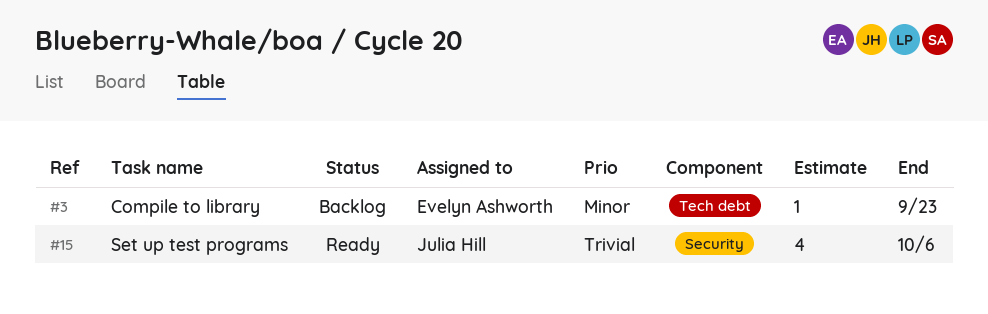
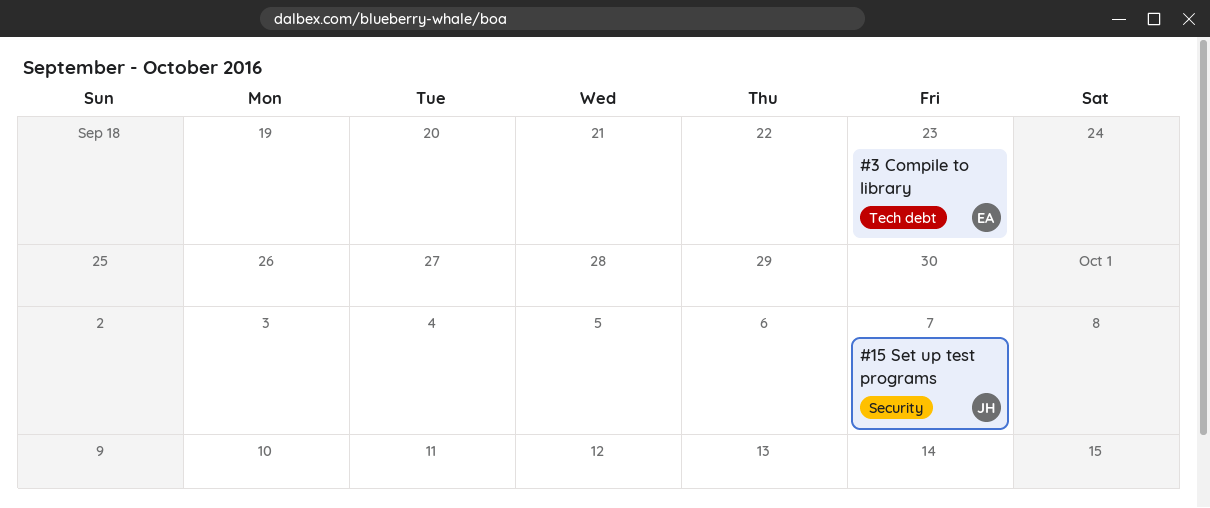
#15, due: Oct 6 -> Oct 7

